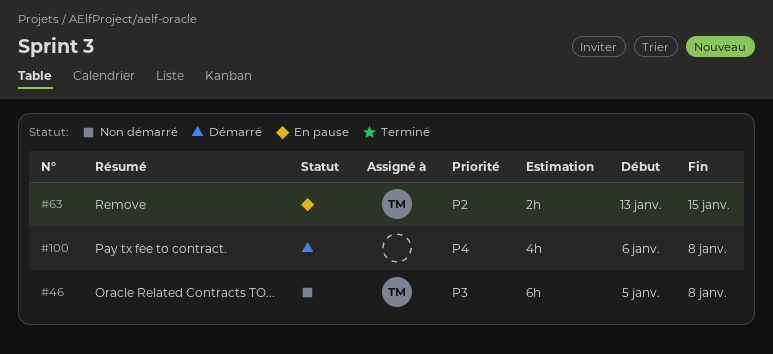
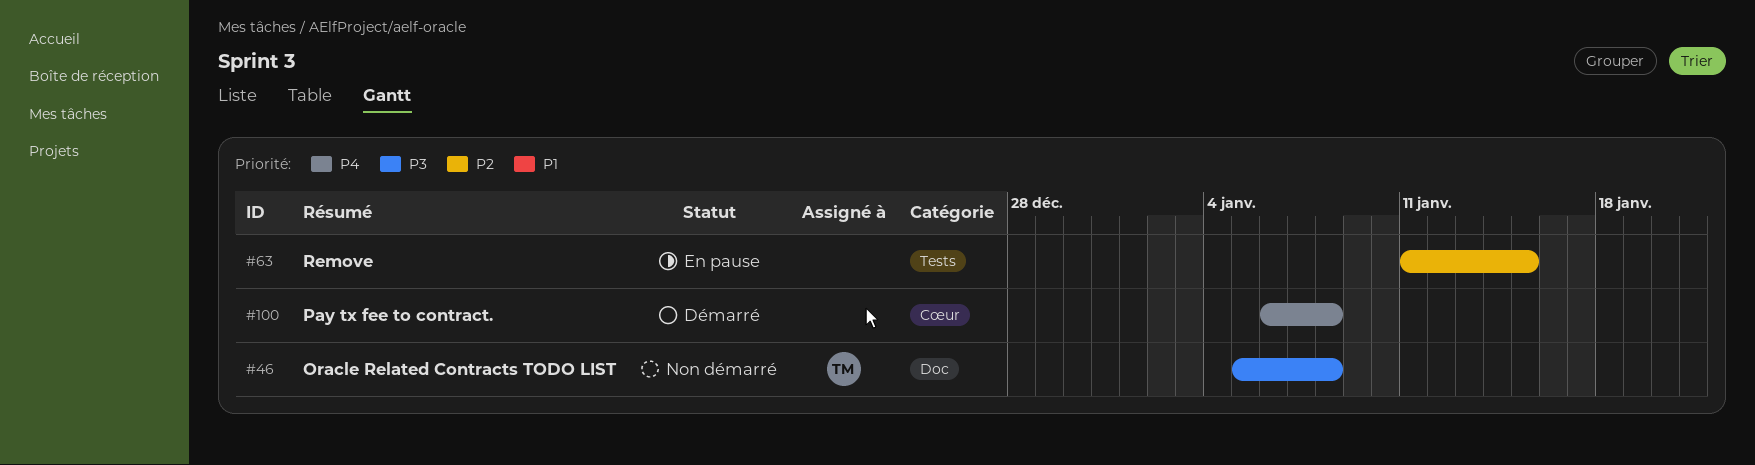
#63, owner: TM -> none
#63, start: Jan 13 -> Jan 11

